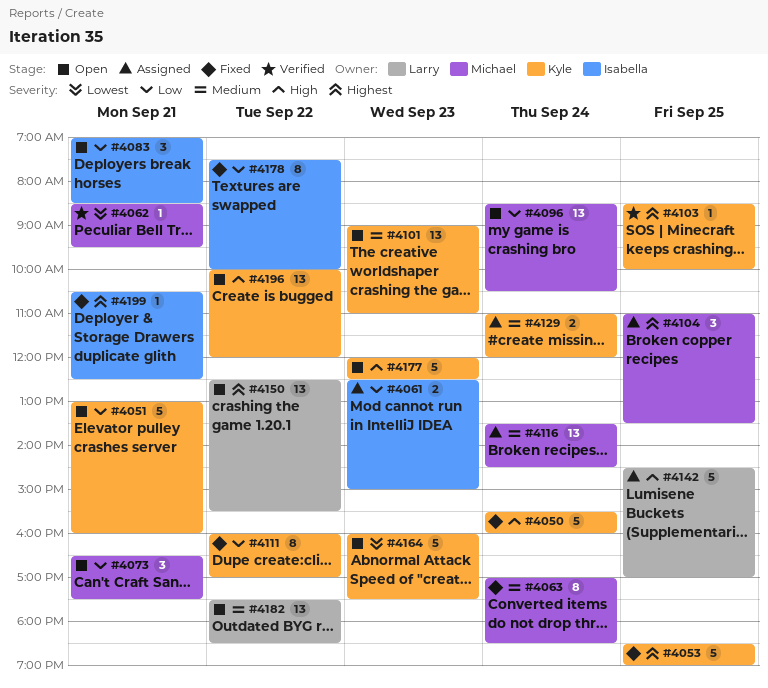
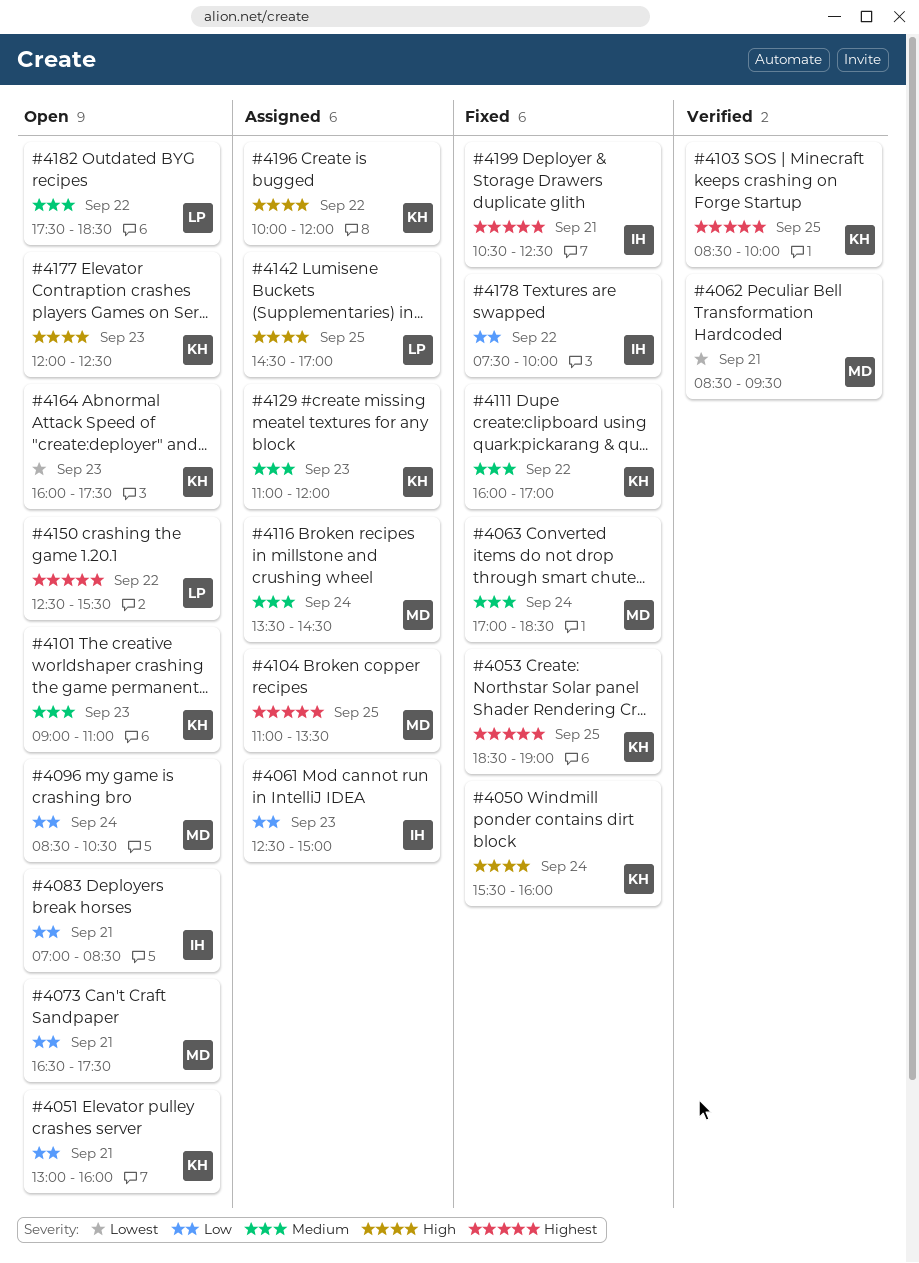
#4111, priority: Low -> Medium
#4129, day: Sep 24 -> Sep 23
#4196, status: Open -> Assigned

